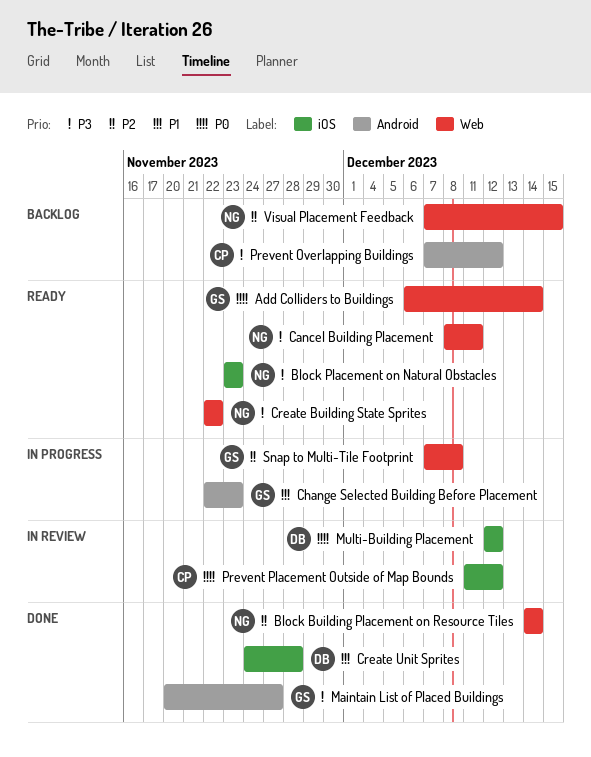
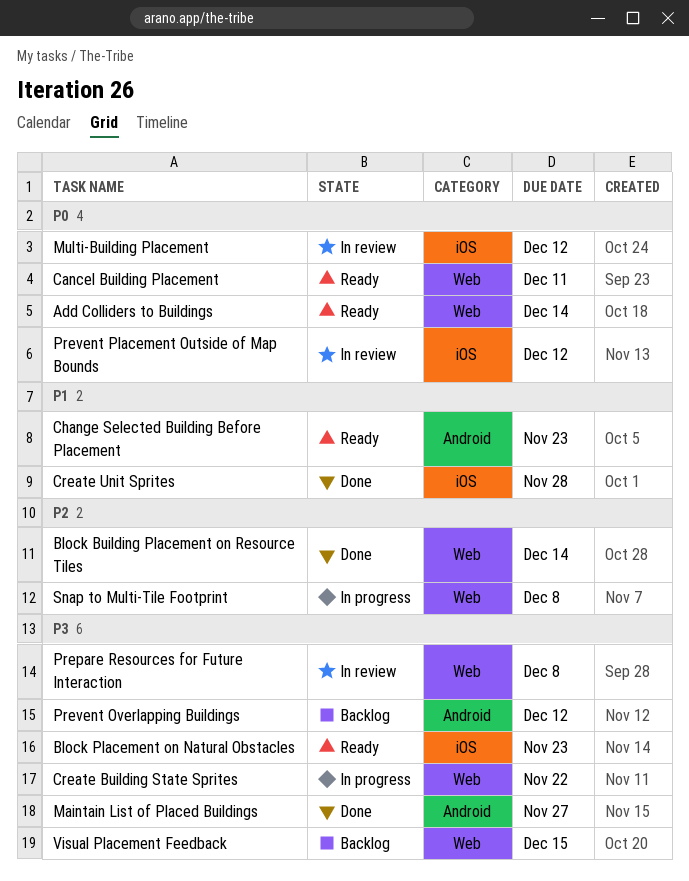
Cancel Building Placement, priority: P3 -> P0
Change Selected Building Before Placement, status: In progress -> Ready
Create Building State Sprites, status: Ready -> In progress
Prepare Resources for Future Interaction: none -> present
Visual Placement Feedback, priority: P2 -> P3

